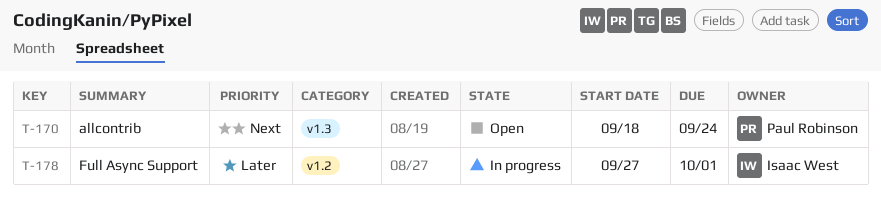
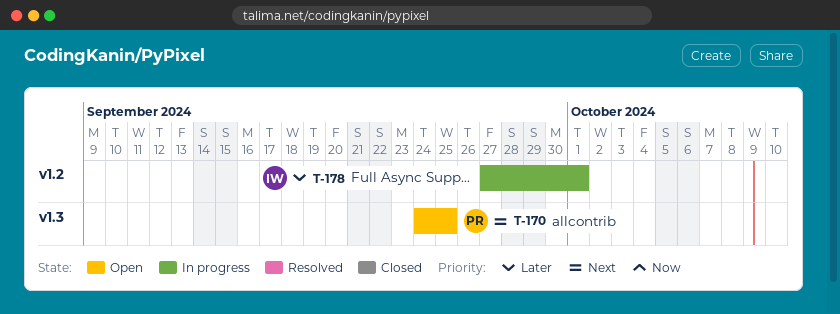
T-170, start: Sep 18 -> Sep 24
T-170, due: Sep 24 -> Sep 25

